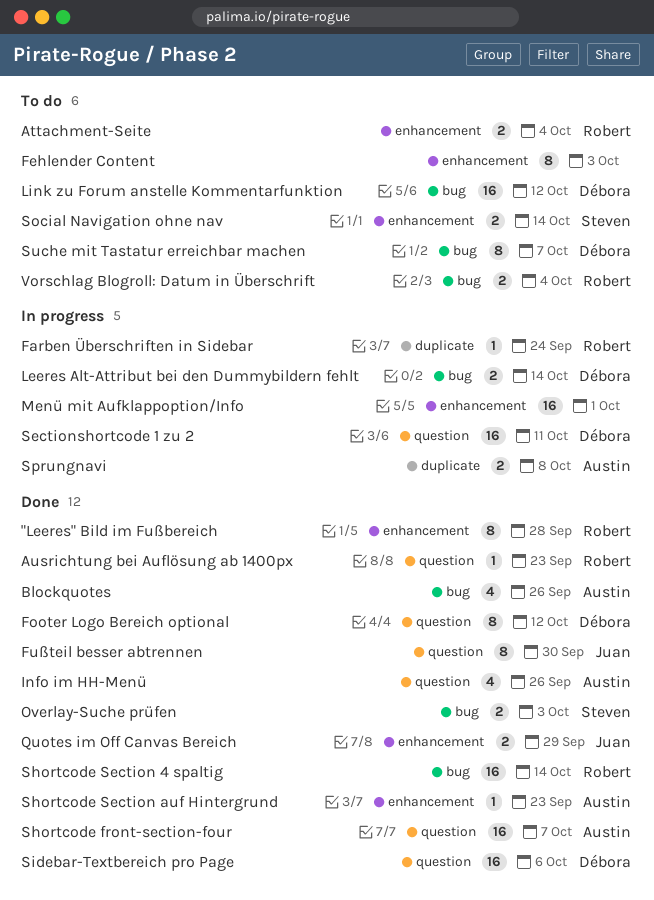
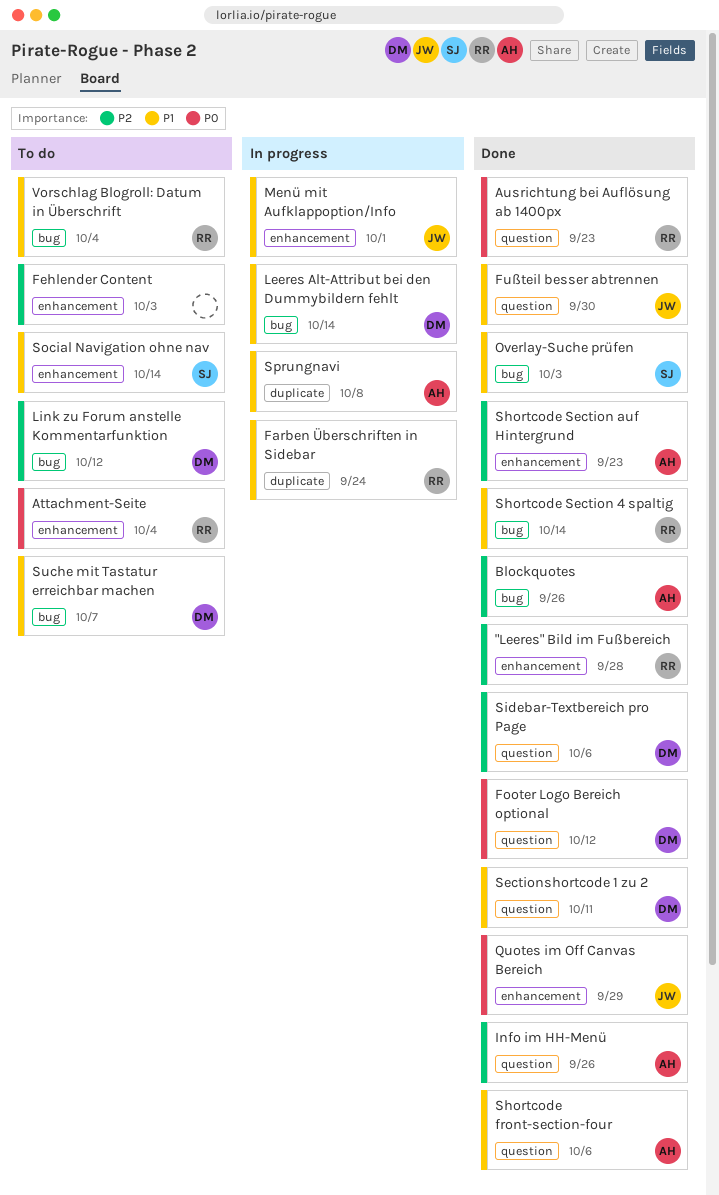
Menü mit Aufklappoption/Info, owner: none -> Juan
Sectionshortcode 1 zu 2, status: In progress -> Done
Shortcode front-section-four, due: Oct 7 -> Oct 6

